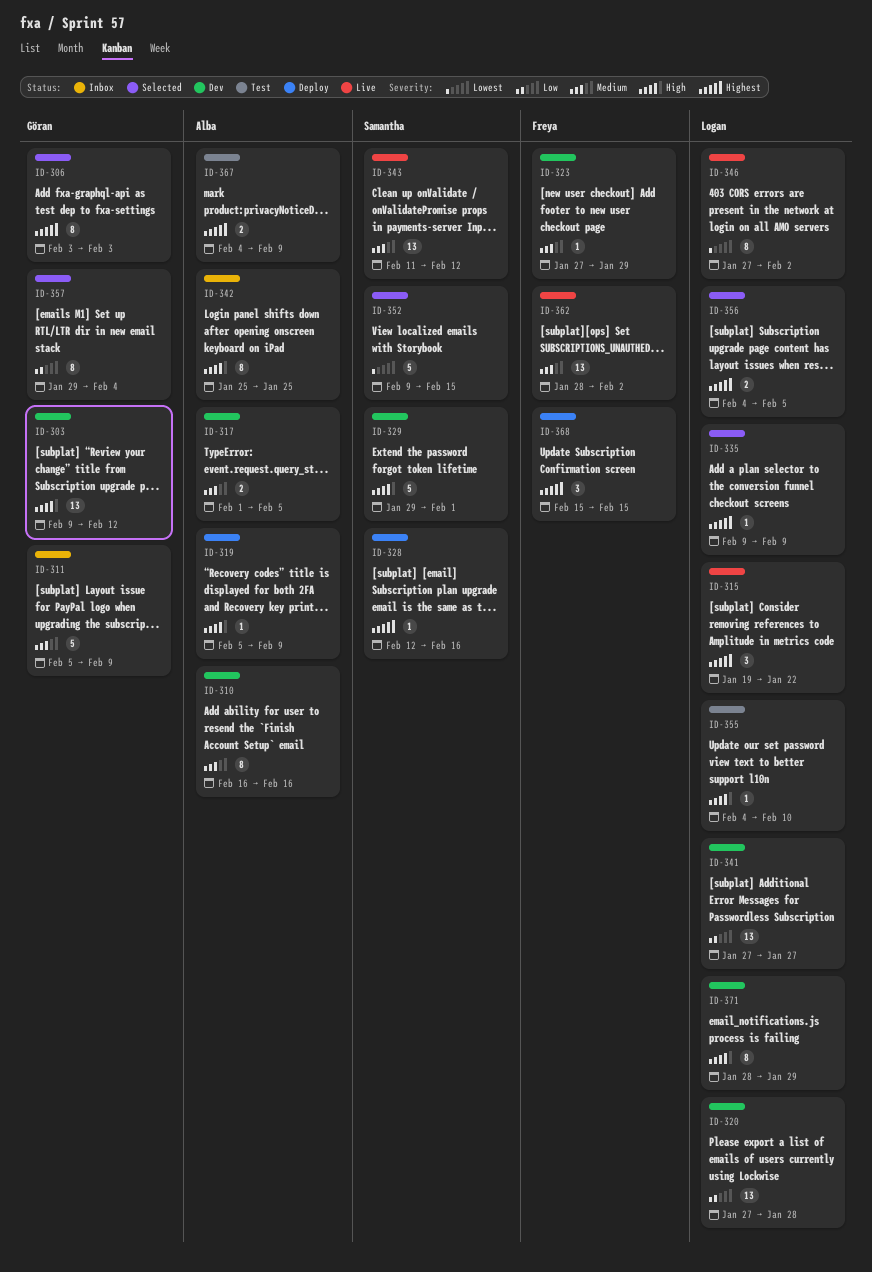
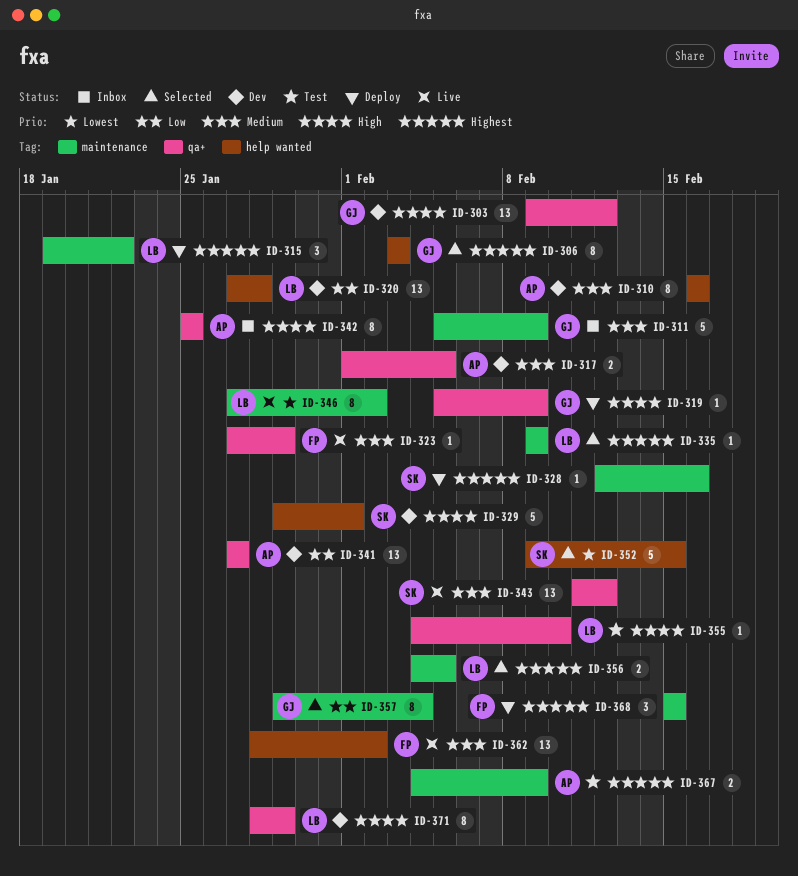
ID-315, status: Live -> Deploy
ID-319, owner: Alba -> Göran
ID-323, status: Dev -> Live
ID-341, owner: Logan -> Alba

